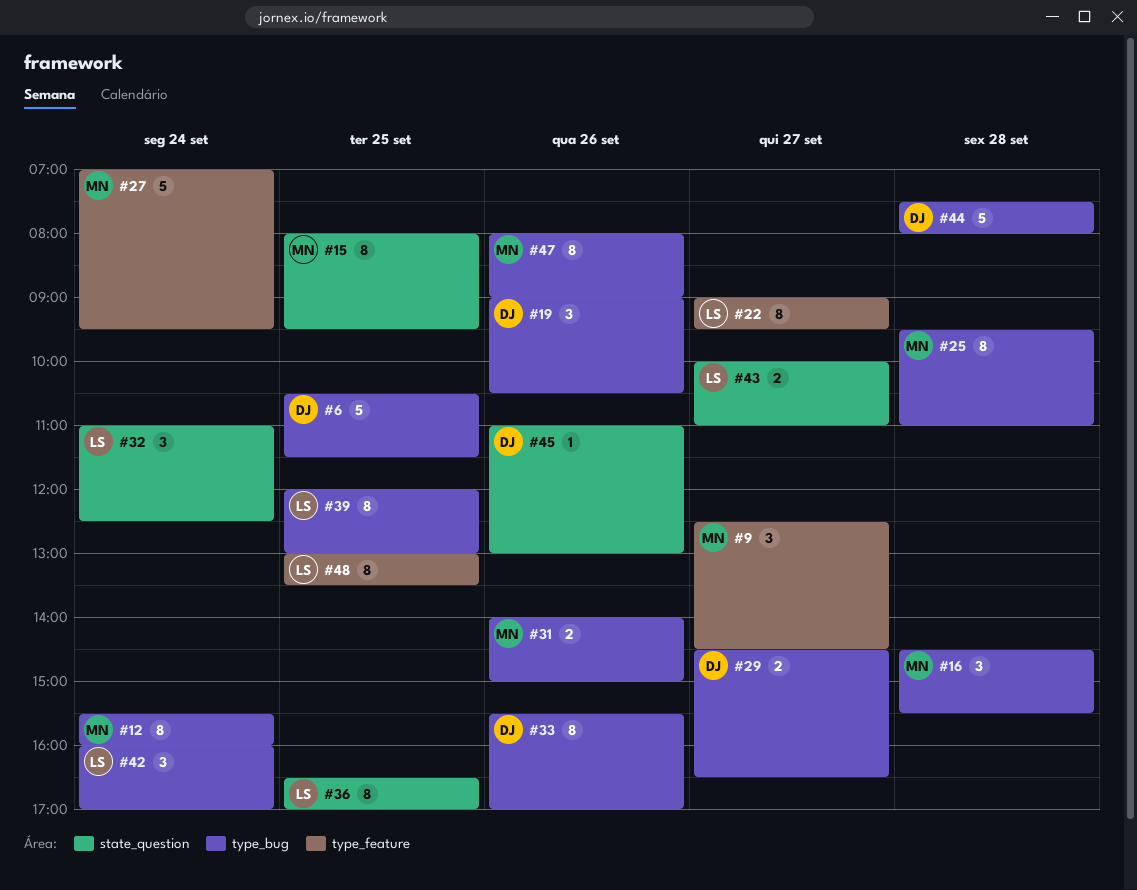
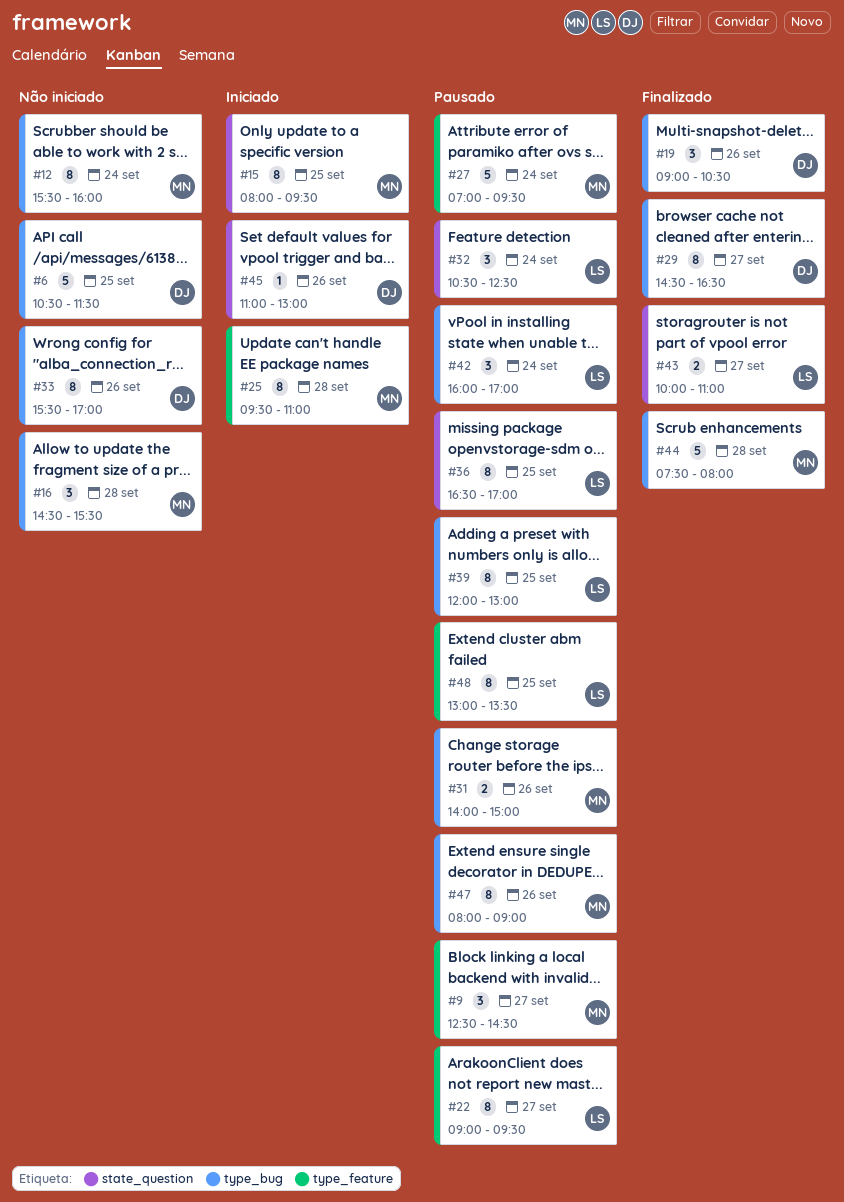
#25, label: type_bug -> type_feature
#29, estimate: 2 -> 8
#32, begins: 11:00 -> 10:30
#44, owner: DJ -> MN

